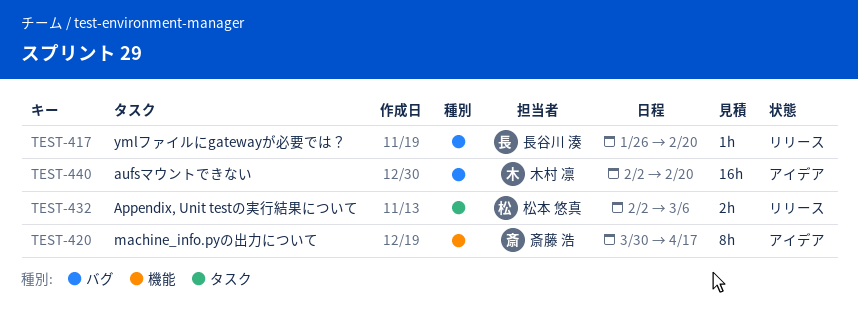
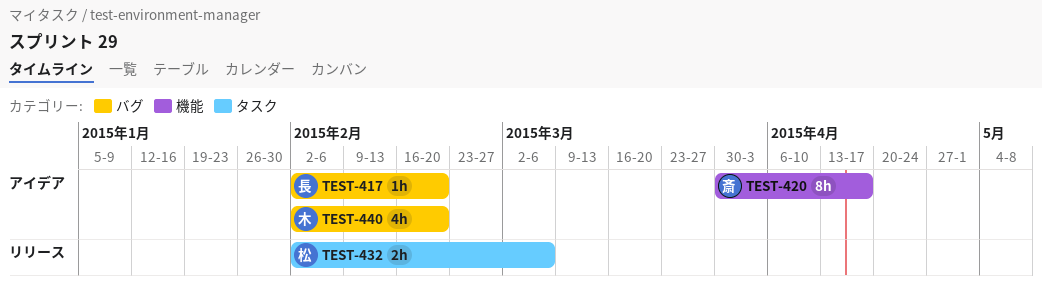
TEST-417, status: リリース -> アイデア
TEST-417, start: Jan 26 -> Feb 2
TEST-440, estimate: 16h -> 4h

